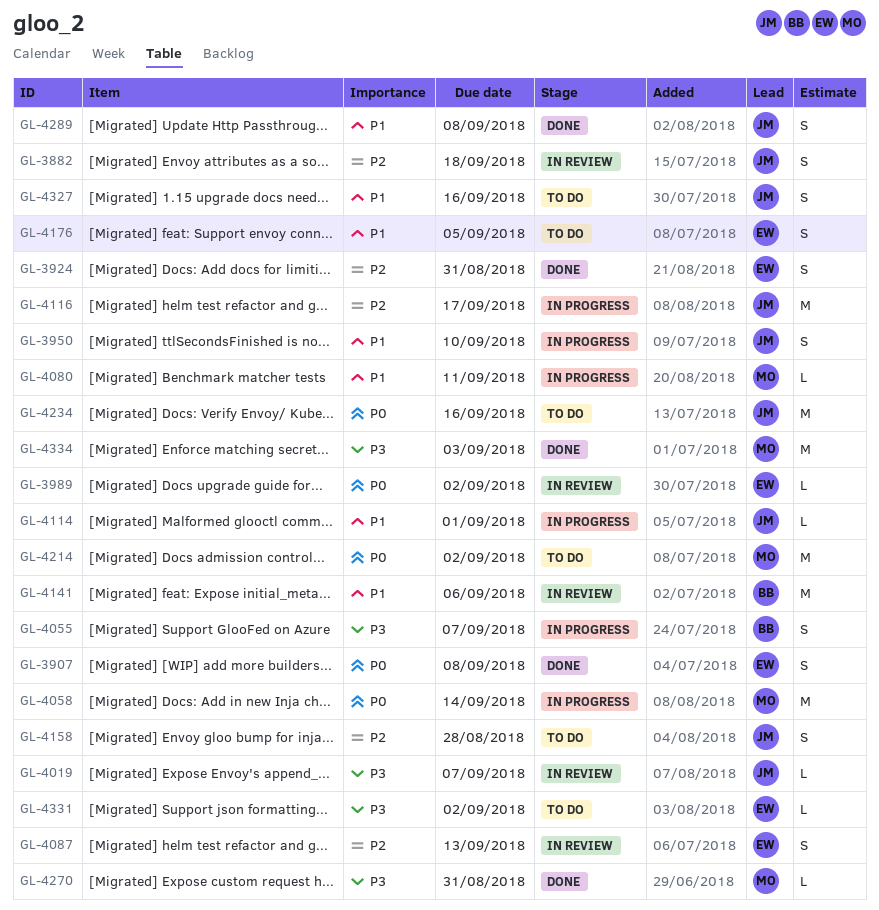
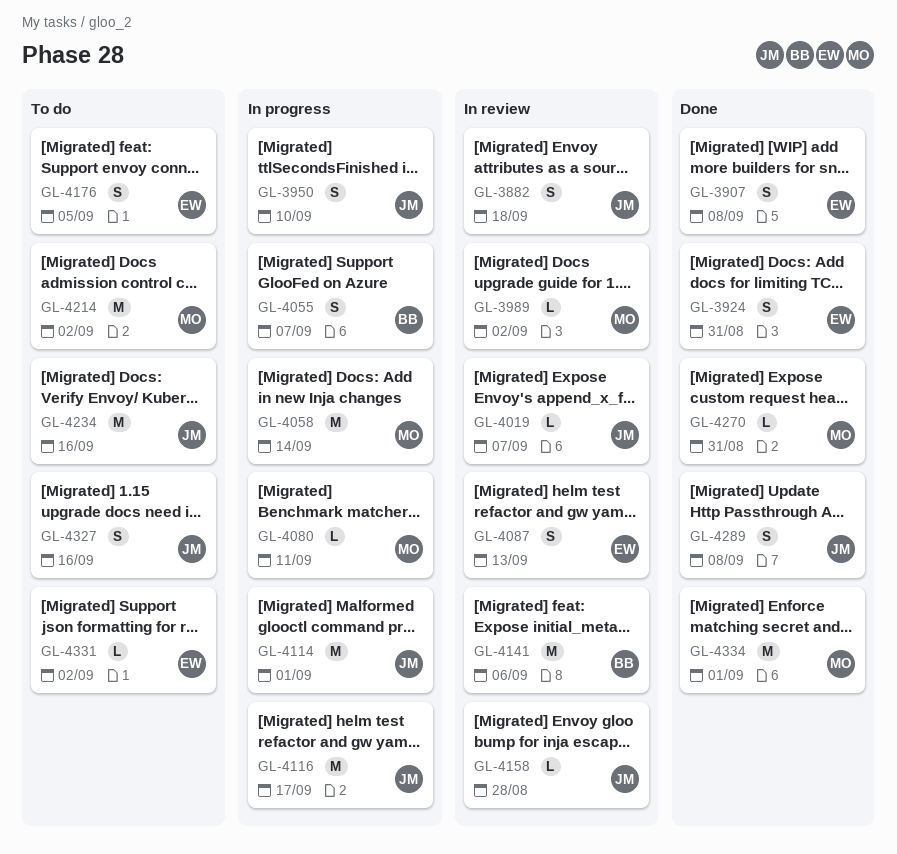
GL-3989, owner: EW -> MO
GL-4114, estimate: L -> M
GL-4158, status: To do -> In review
GL-4158, estimate: S -> L
GL-4334, due: Sep 3 -> Sep 1

